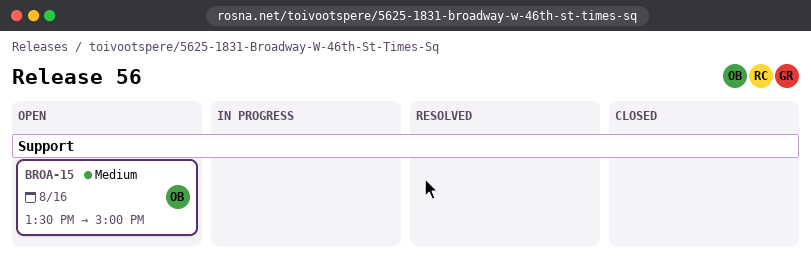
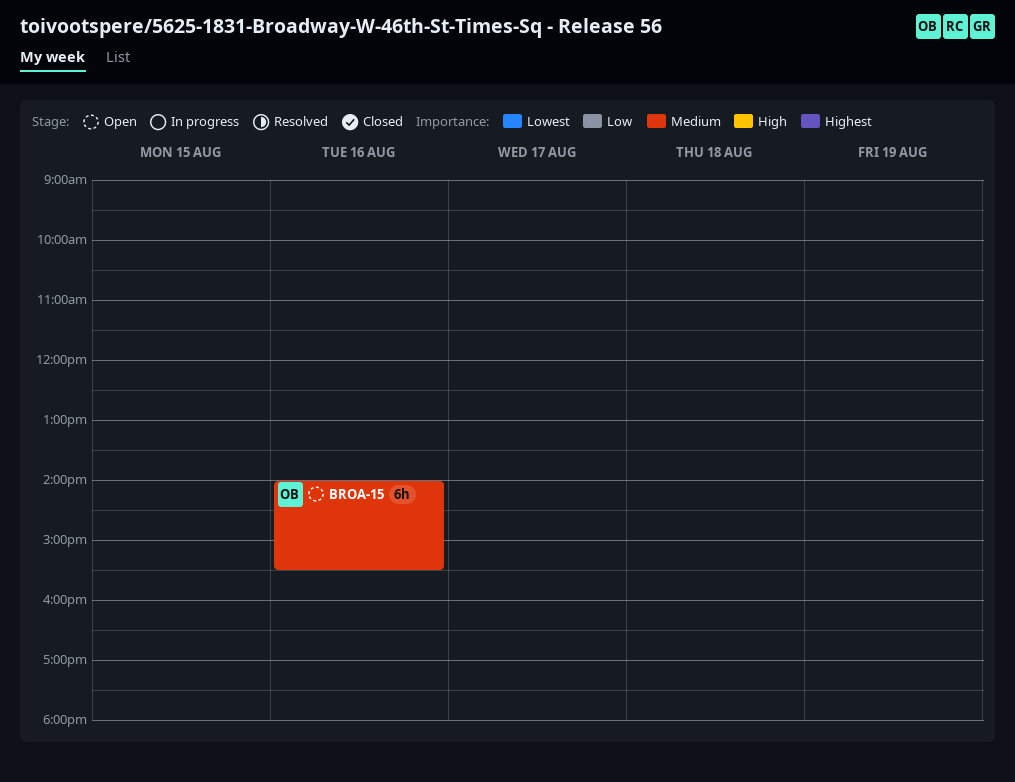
BROA-15, begins: 13:30 -> 14:00
BROA-15, ends: 15:00 -> 15:30

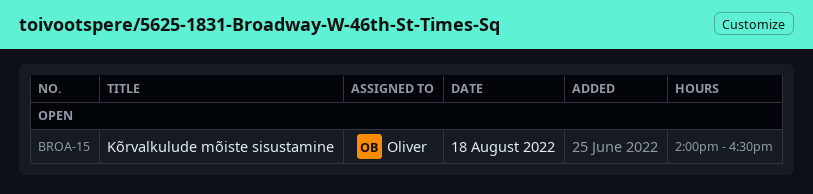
BROA-15, day: Aug 16 -> Aug 18
BROA-15, ends: 15:30 -> 16:30

